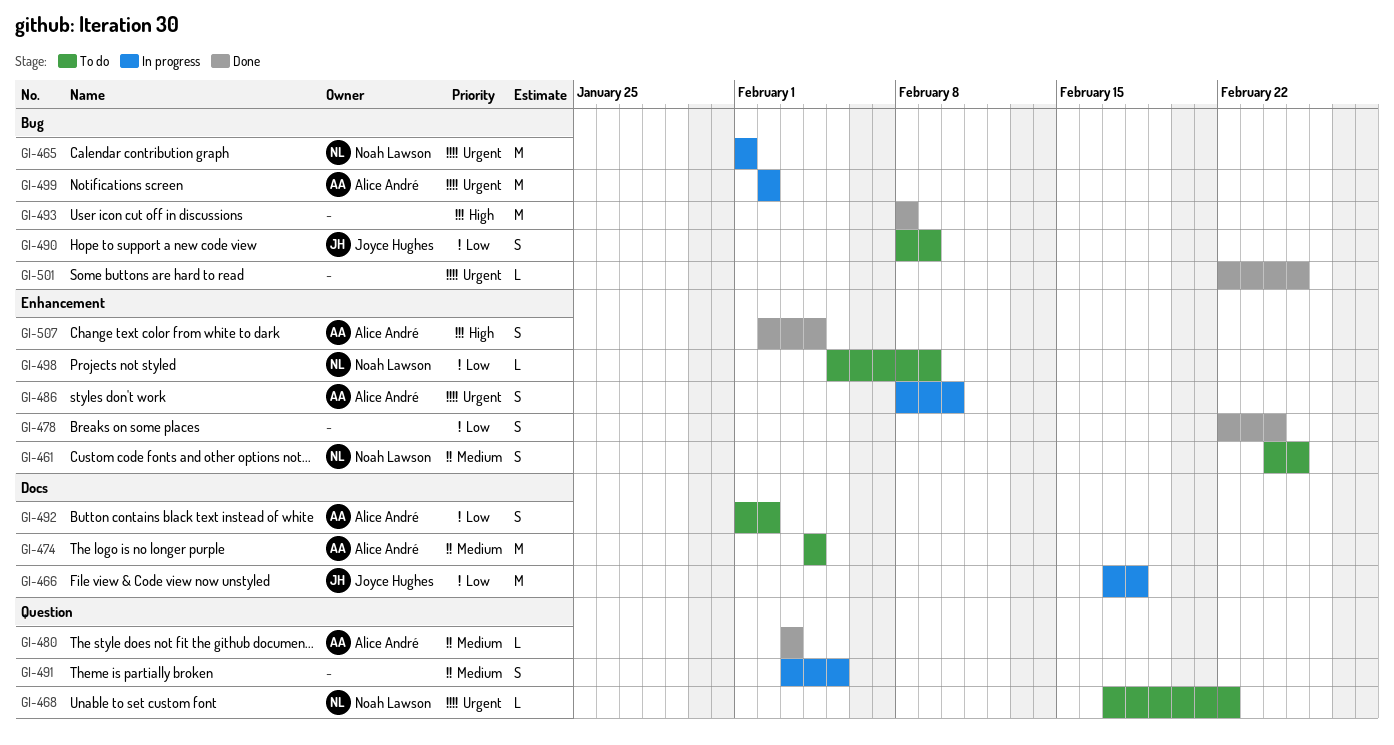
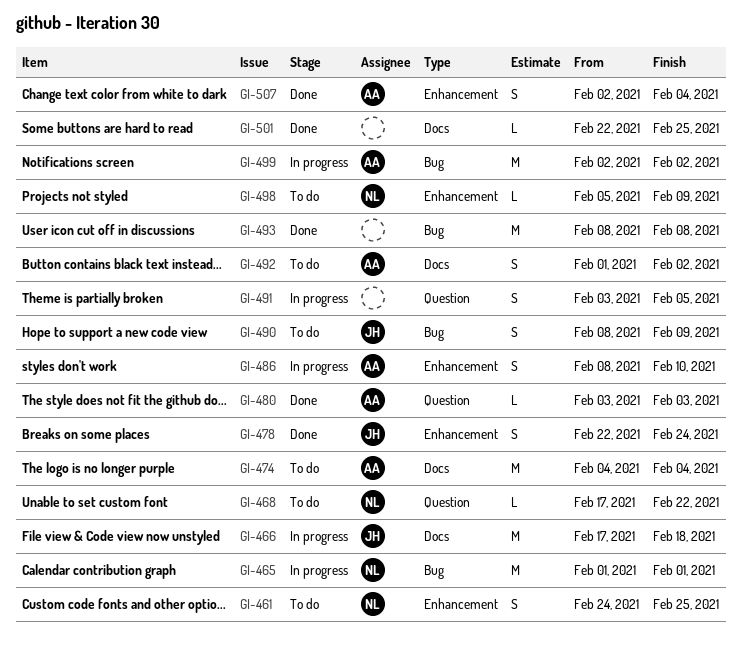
GI-478, owner: none -> Joyce Hughes
GI-501, label: Bug -> Docs

